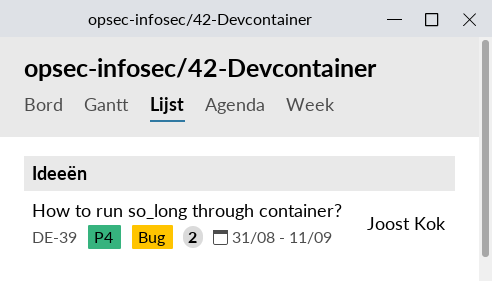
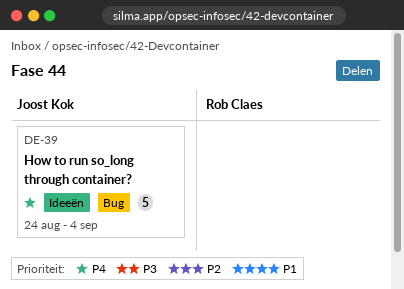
DE-39, estimate: 2 -> 5
DE-39, start: Aug 31 -> Aug 24
DE-39, due: Sep 11 -> Sep 4

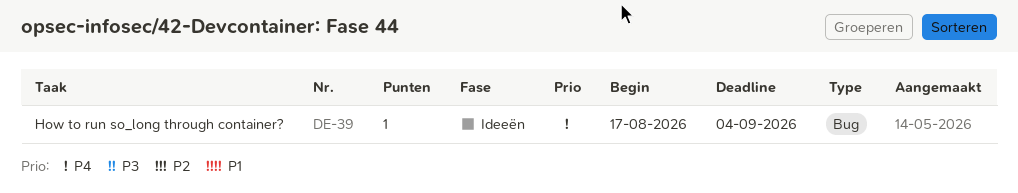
DE-39, estimate: 5 -> 1
DE-39, start: Aug 24 -> Aug 17

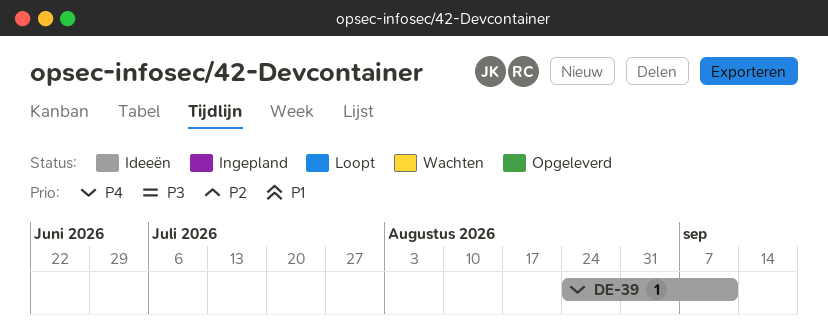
DE-39, start: Aug 17 -> Aug 24
DE-39, due: Sep 4 -> Sep 11

